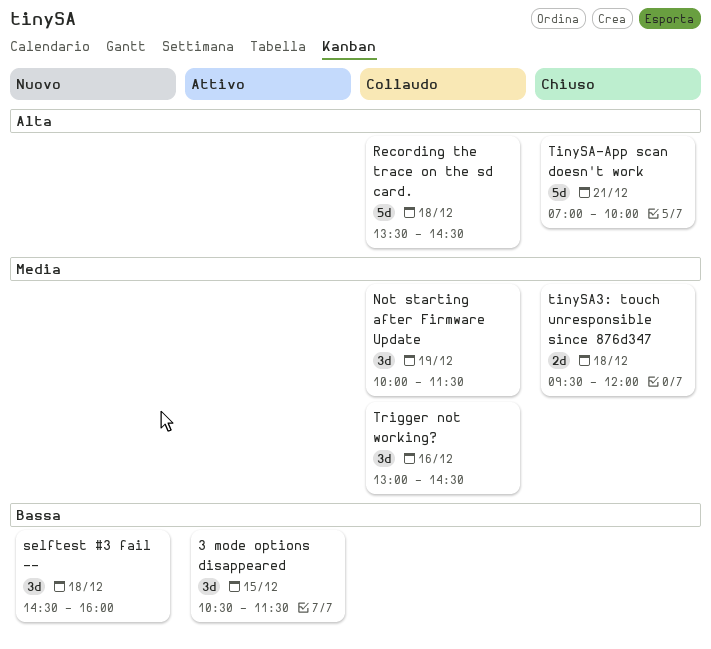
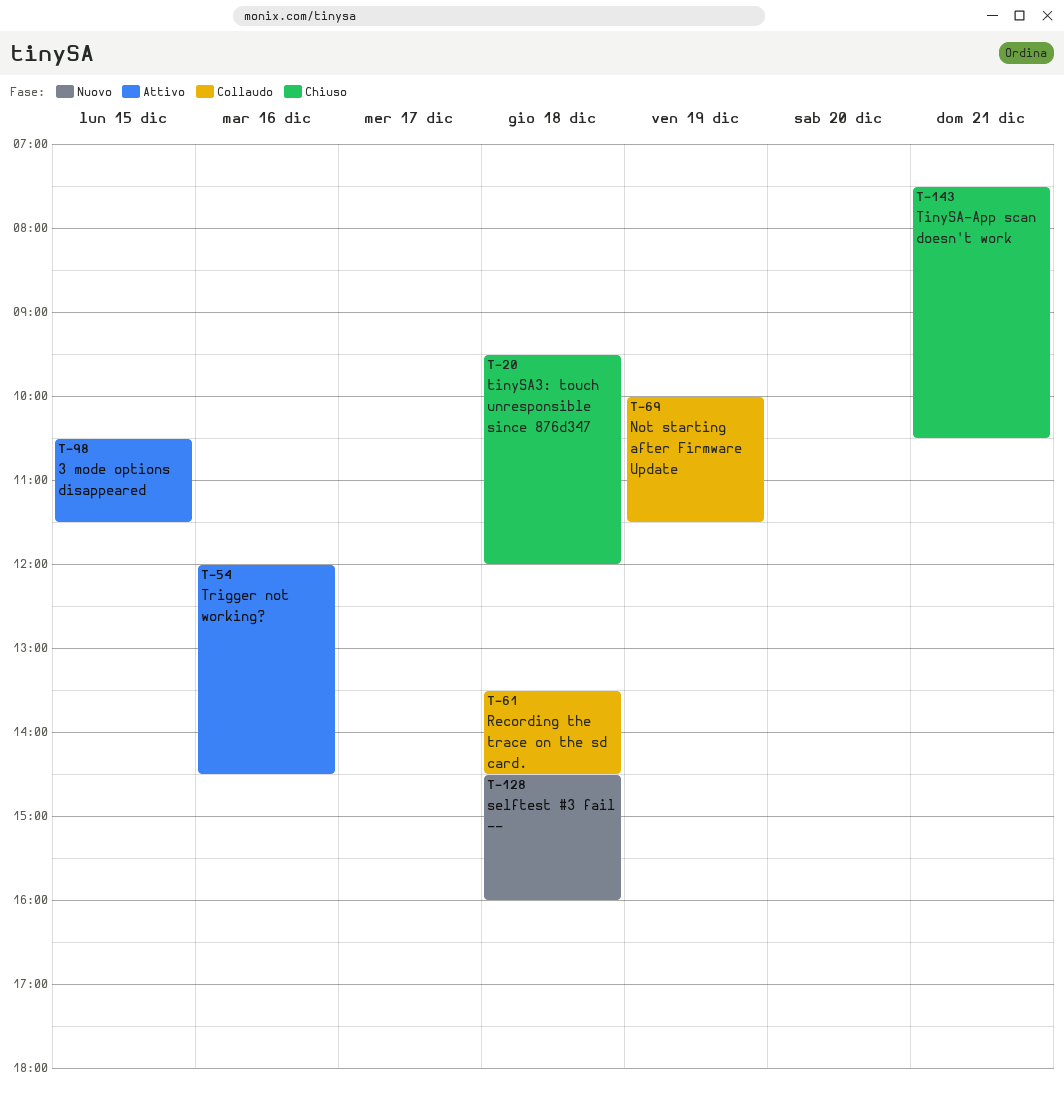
TinySA-App scan doesn't work, begins: 07:00 -> 07:30
TinySA-App scan doesn't work, ends: 10:00 -> 10:30
Trigger not working?, status: Collaudo -> Attivo
Trigger not working?, begins: 13:00 -> 12:00

